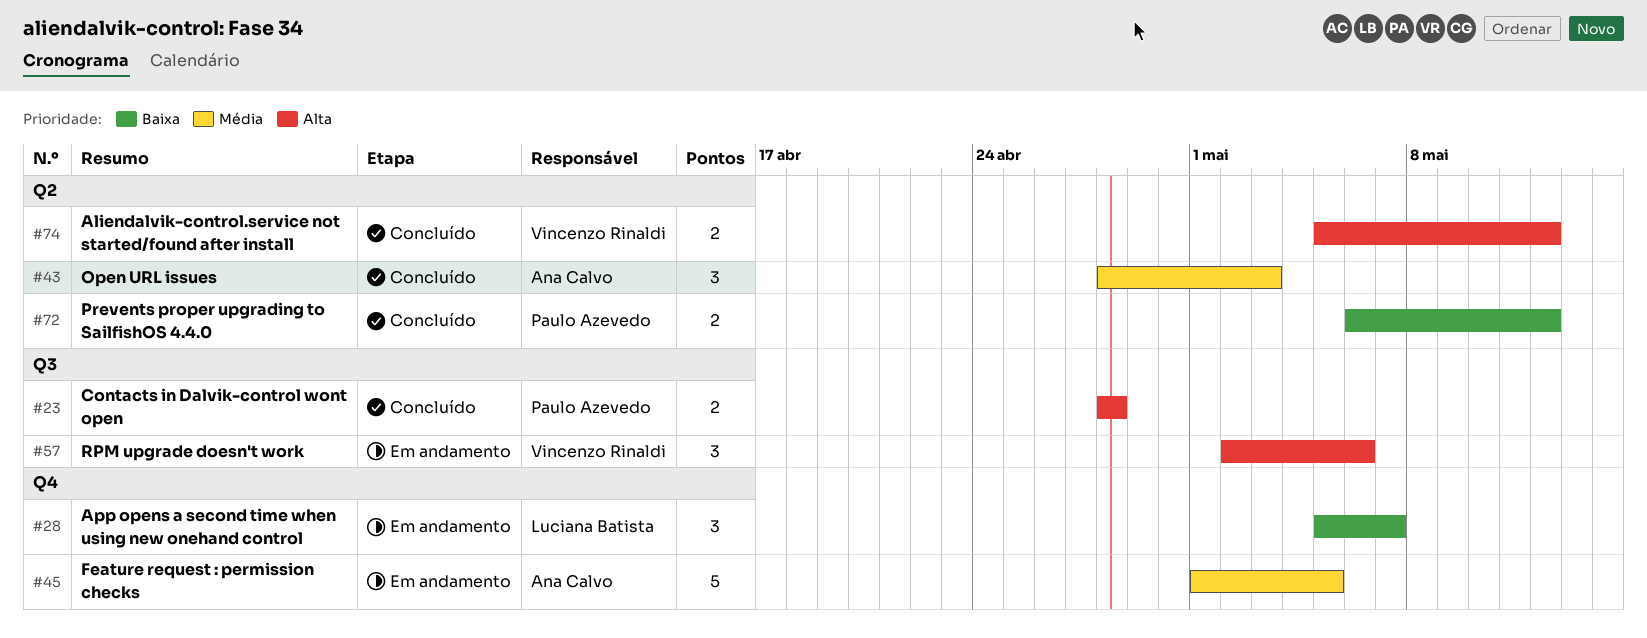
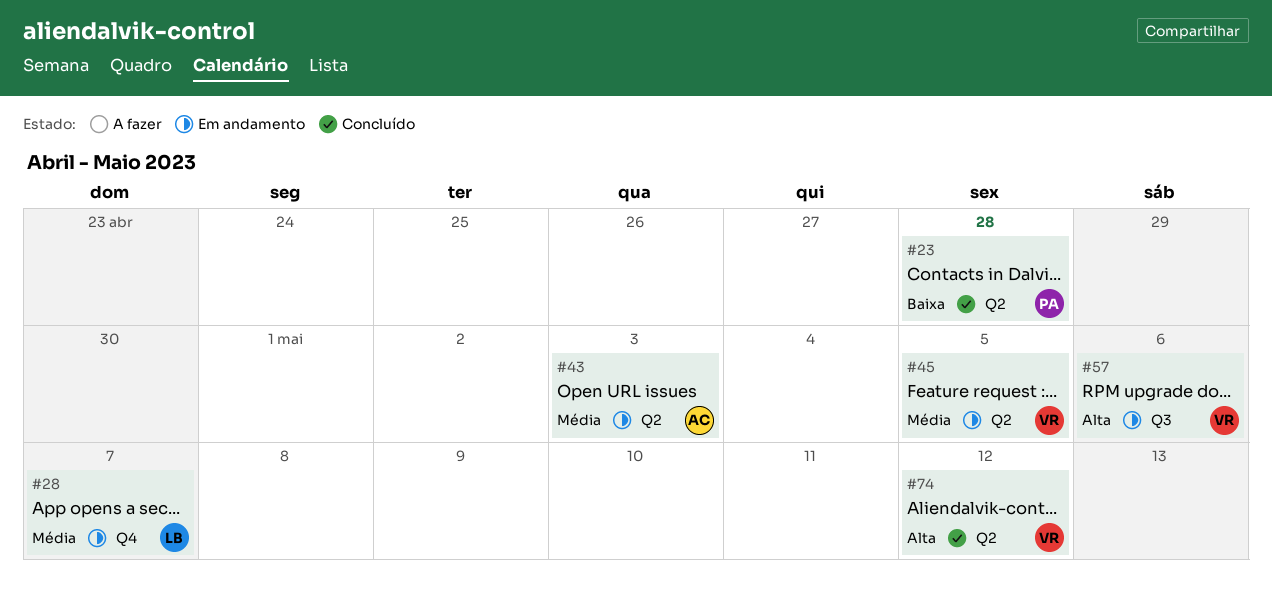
#23, priority: Alta -> Baixa
#23, label: Q3 -> Q2
#28, priority: Baixa -> Média
#43, status: Concluído -> Em andamento
#45, owner: Ana Calvo -> Vincenzo Rinaldi
#45, label: Q4 -> Q2
#72: present -> none

